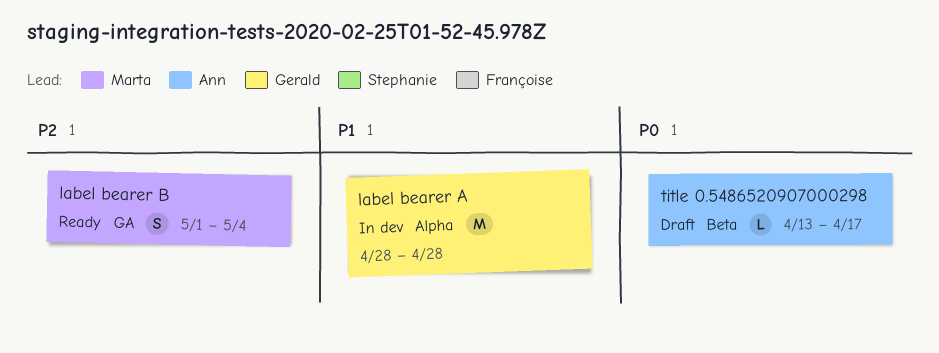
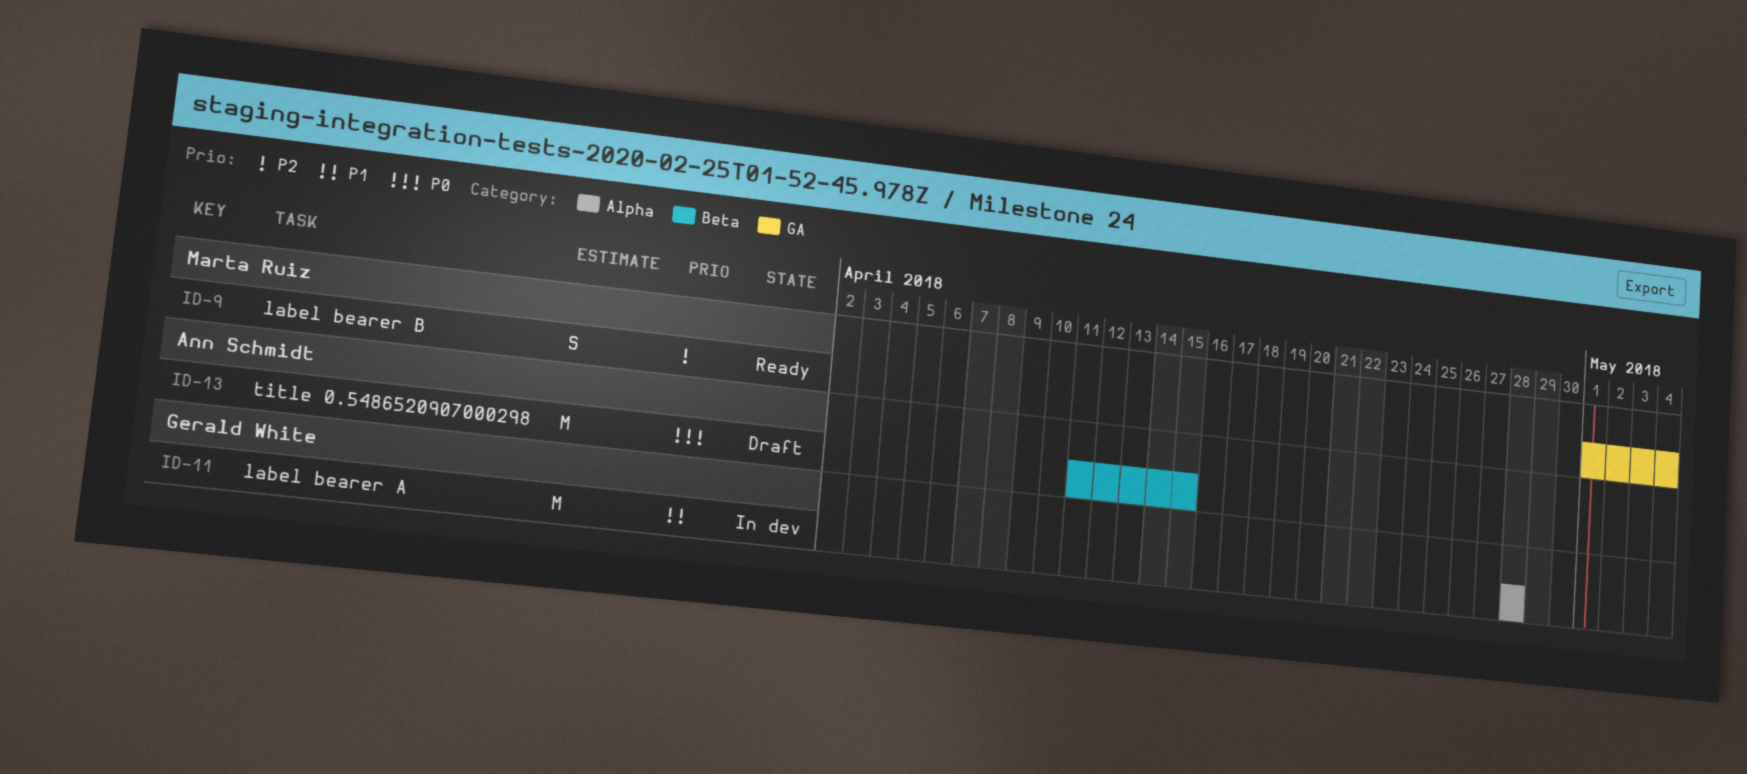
title 0.5486520907000298, estimate: L -> M
title 0.5486520907000298, start: Apr 13 -> Apr 11
title 0.5486520907000298, due: Apr 17 -> Apr 15

